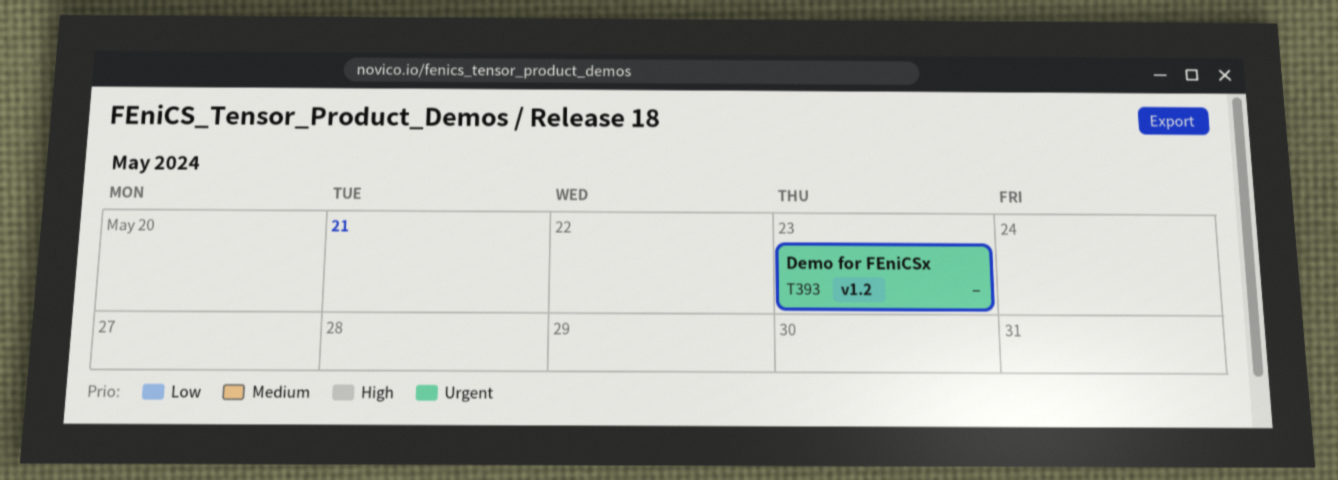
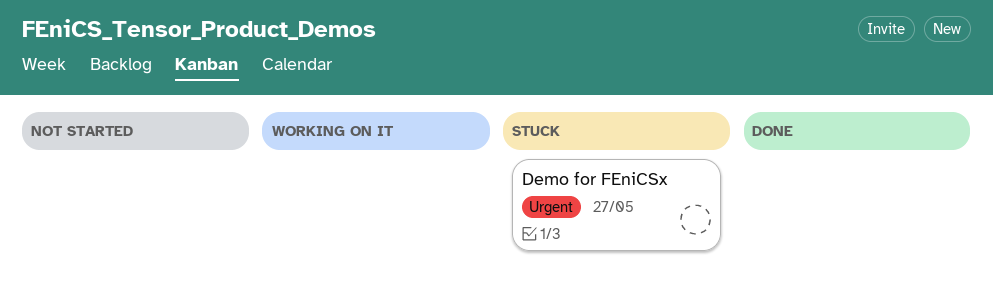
Demo for FEniCSx, due: May 23 -> May 27

